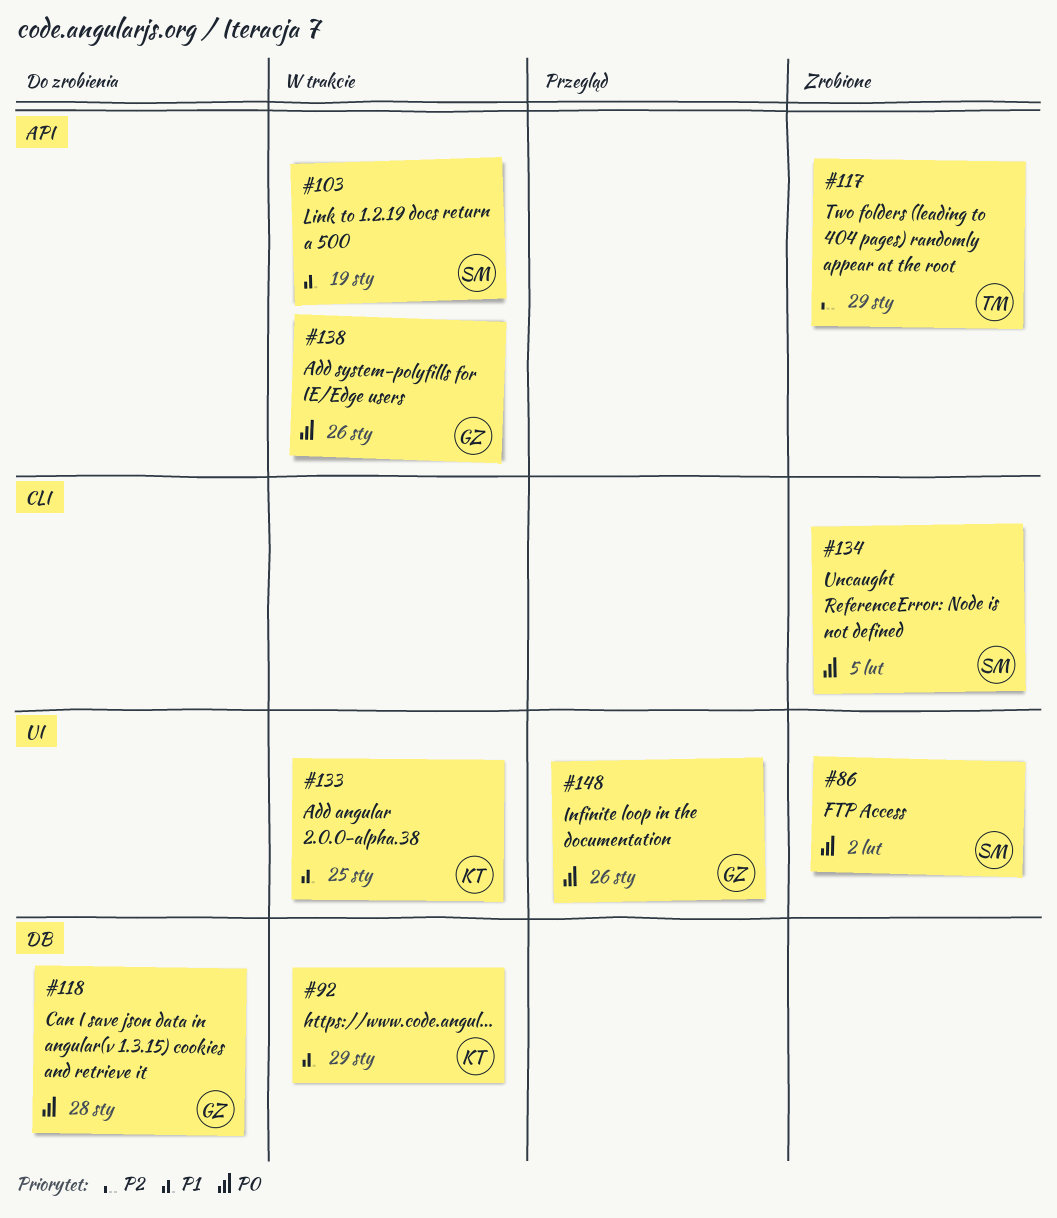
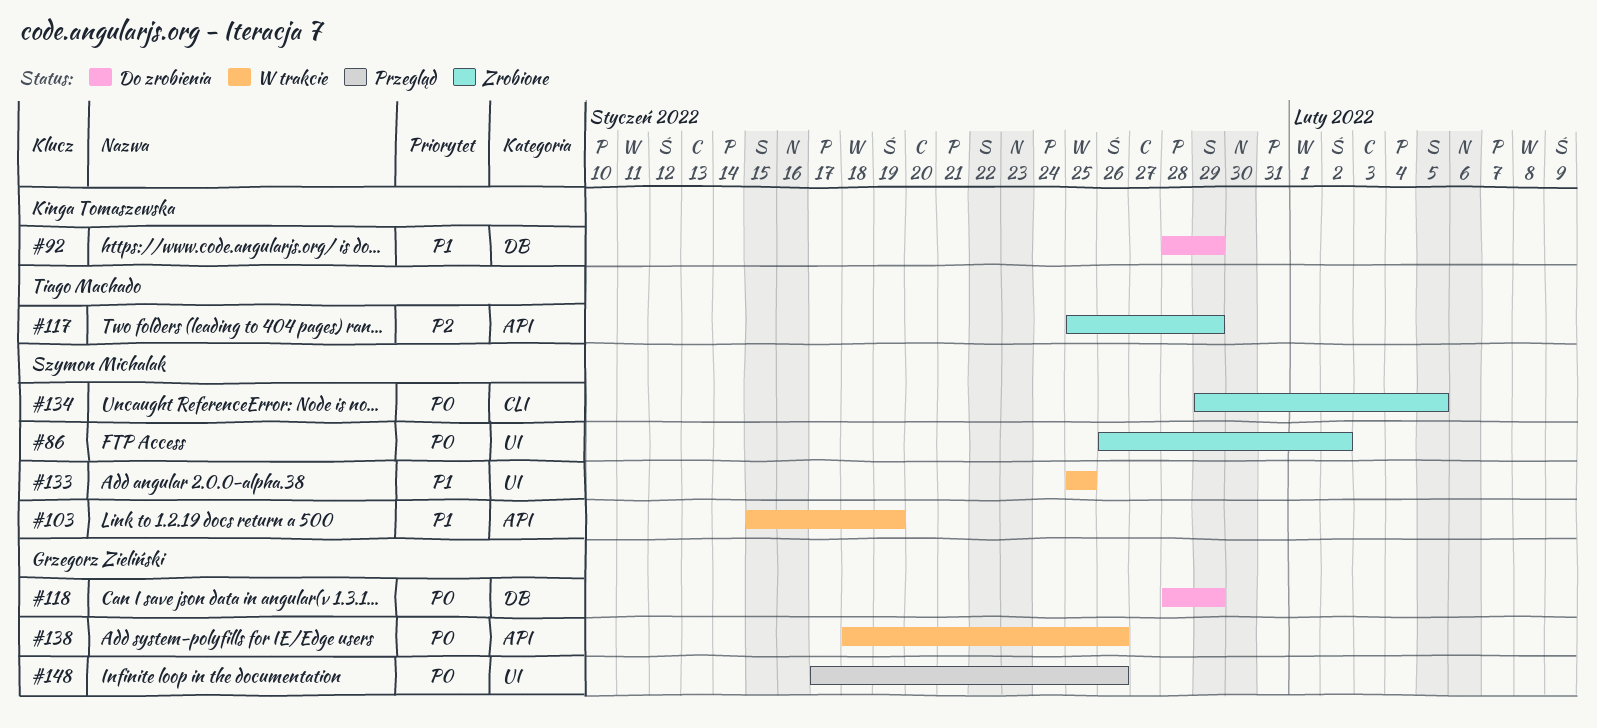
#92, status: W trakcie -> Do zrobienia
#118, due: Jan 28 -> Jan 29
#133, owner: Kinga Tomaszewska -> Szymon Michalak

